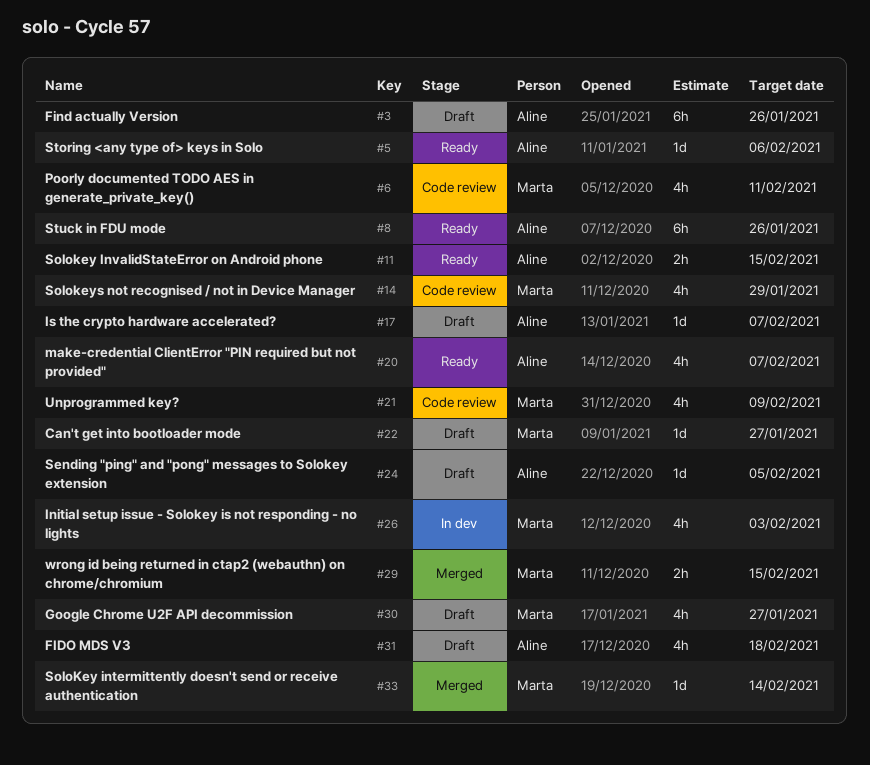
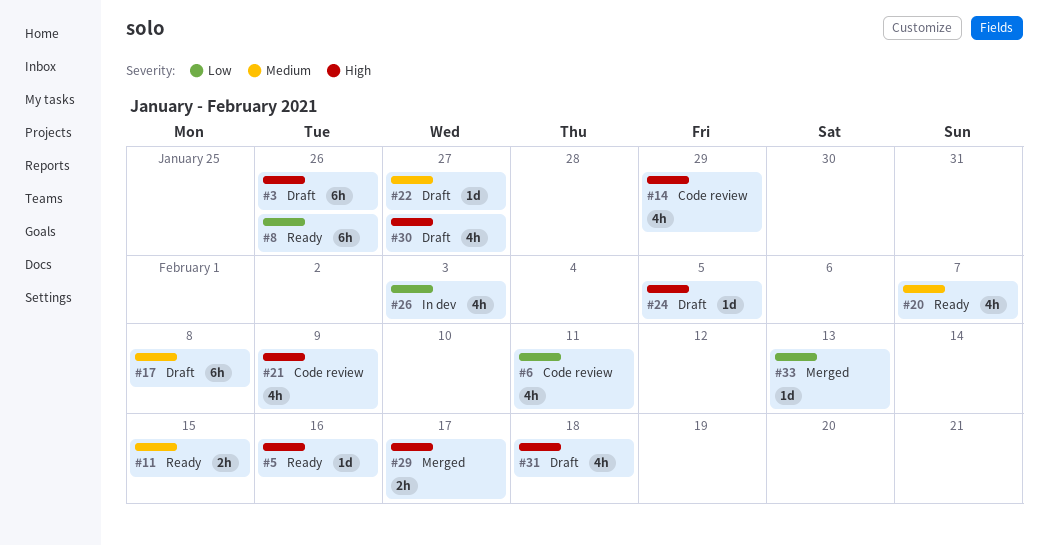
#5, due: Feb 6 -> Feb 16
#17, estimate: 1d -> 6h
#17, due: Feb 7 -> Feb 8
#29, due: Feb 15 -> Feb 17
#33, due: Feb 14 -> Feb 13

